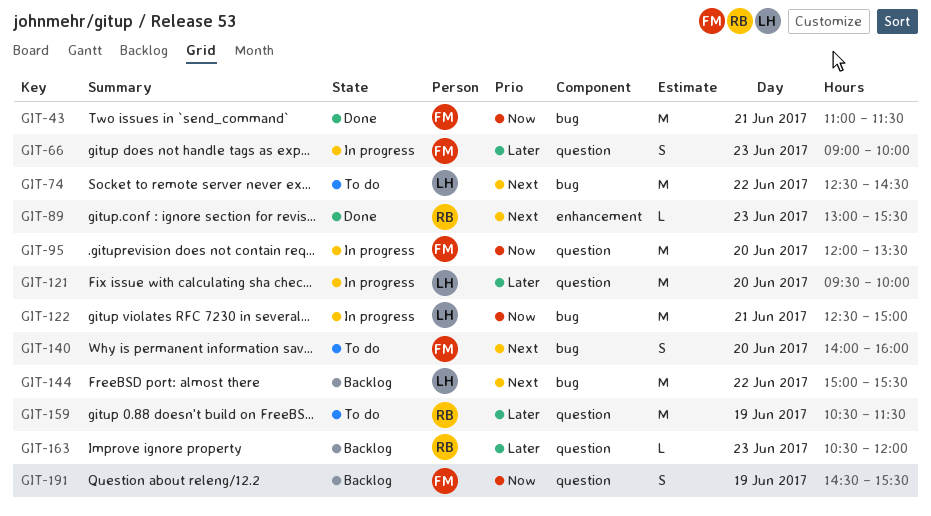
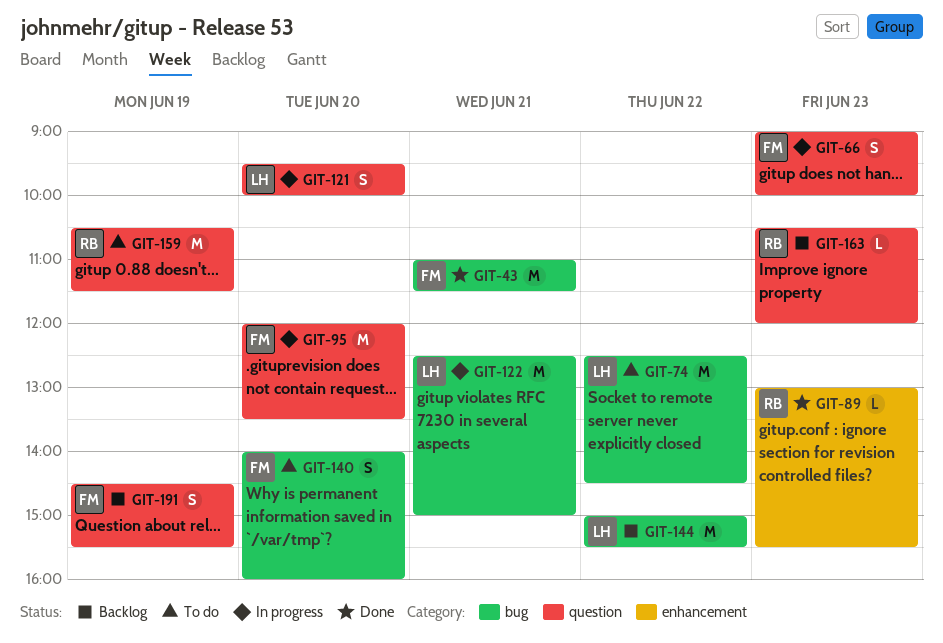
GIT-121, estimate: M -> S

